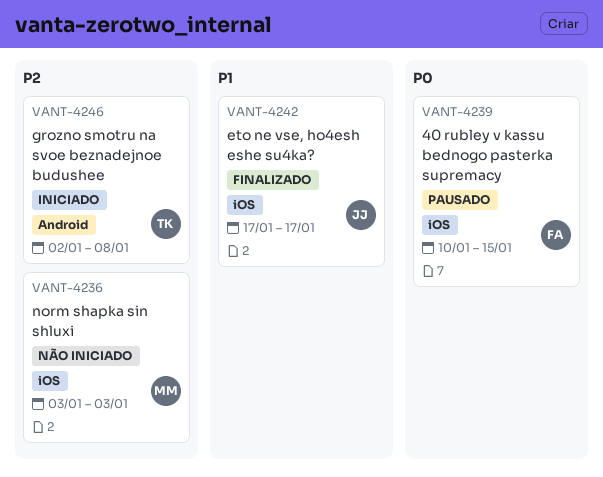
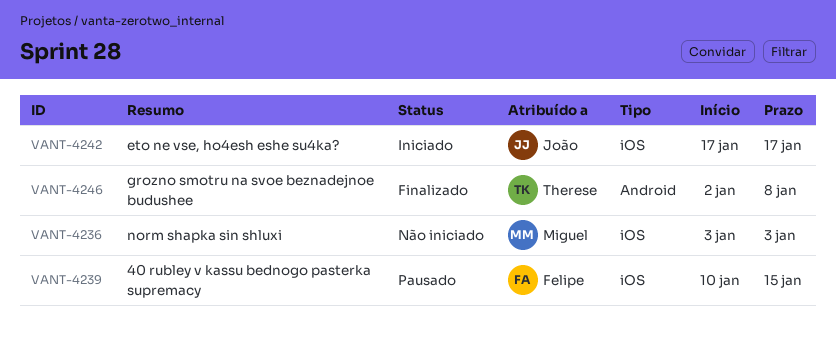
VANT-4242, status: Finalizado -> Iniciado
VANT-4246, status: Iniciado -> Finalizado

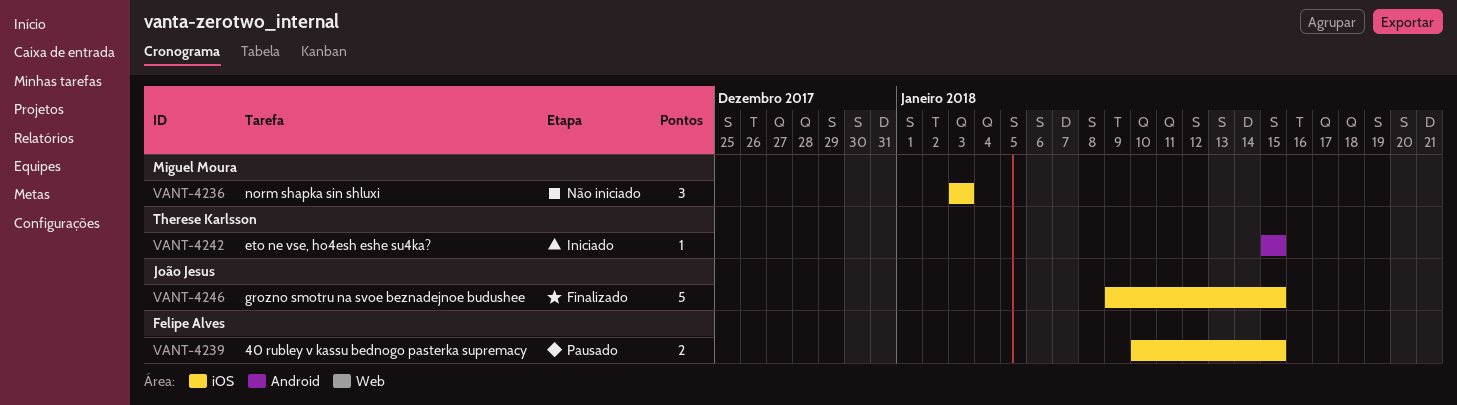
VANT-4242, owner: João Jesus -> Therese Karlsson
VANT-4242, label: iOS -> Android
VANT-4242, start: Jan 17 -> Jan 15
VANT-4242, due: Jan 17 -> Jan 15
VANT-4246, owner: Therese Karlsson -> João Jesus
VANT-4246, label: Android -> iOS
VANT-4246, start: Jan 2 -> Jan 9
VANT-4246, due: Jan 8 -> Jan 15

